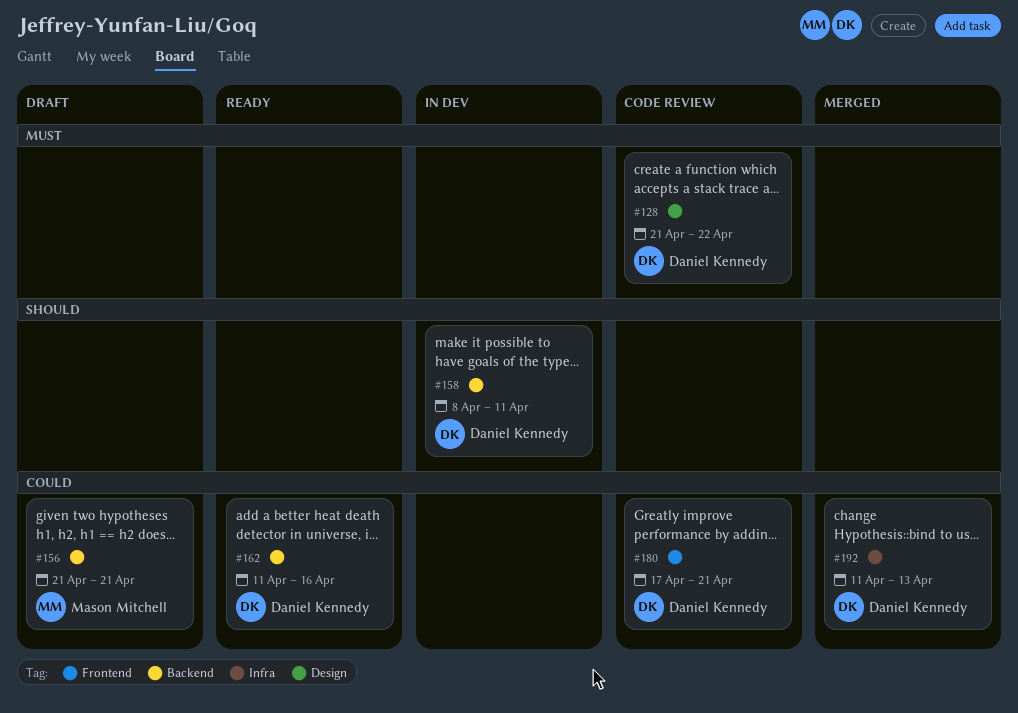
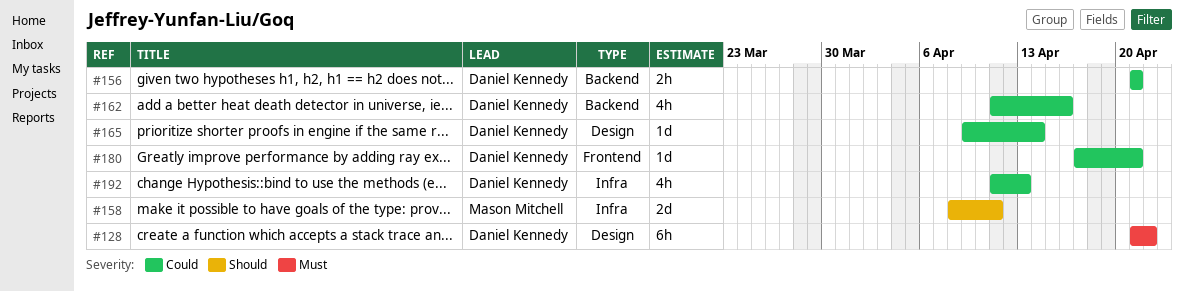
#156, owner: Mason Mitchell -> Daniel Kennedy
#158, owner: Daniel Kennedy -> Mason Mitchell
#158, label: Backend -> Infra
#165: none -> present

